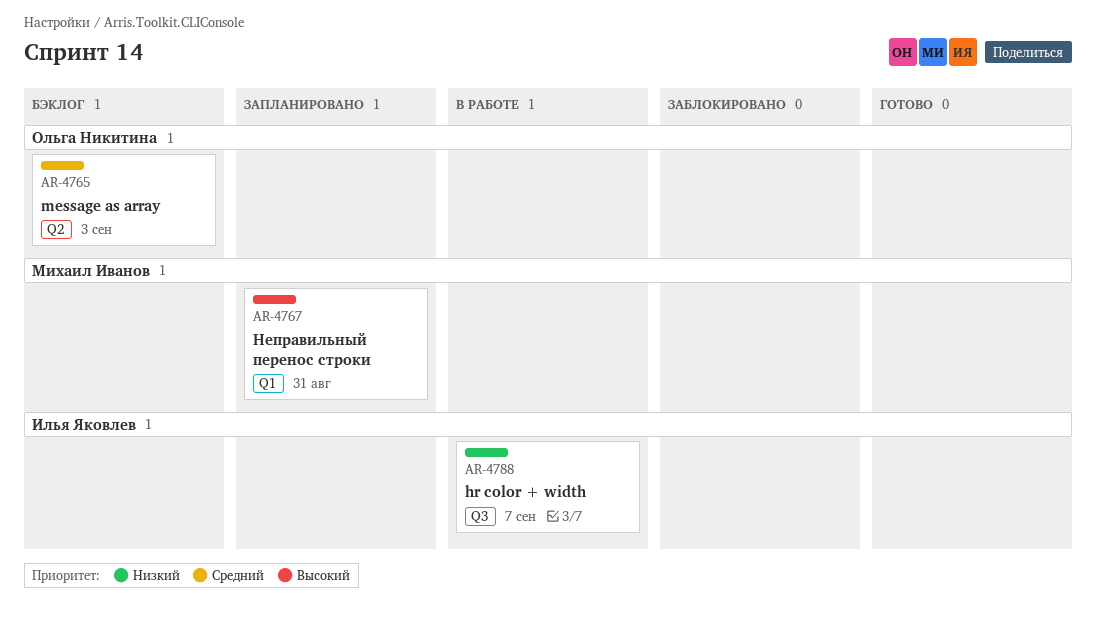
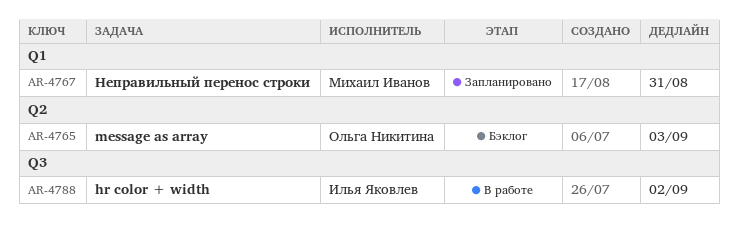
AR-4788, due: Sep 7 -> Sep 2

